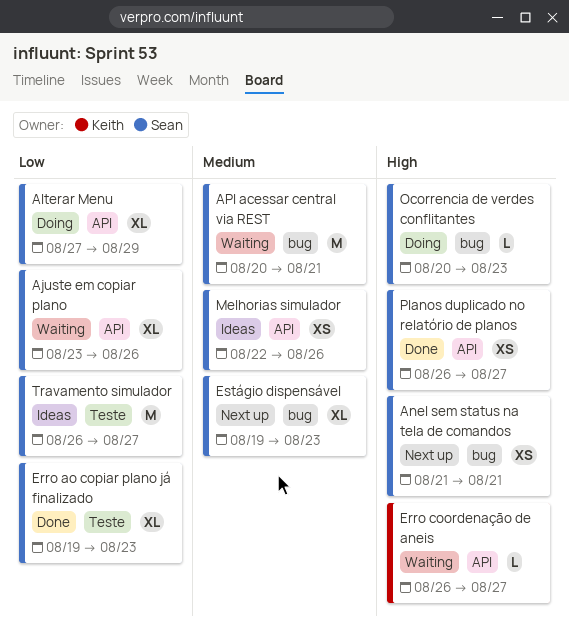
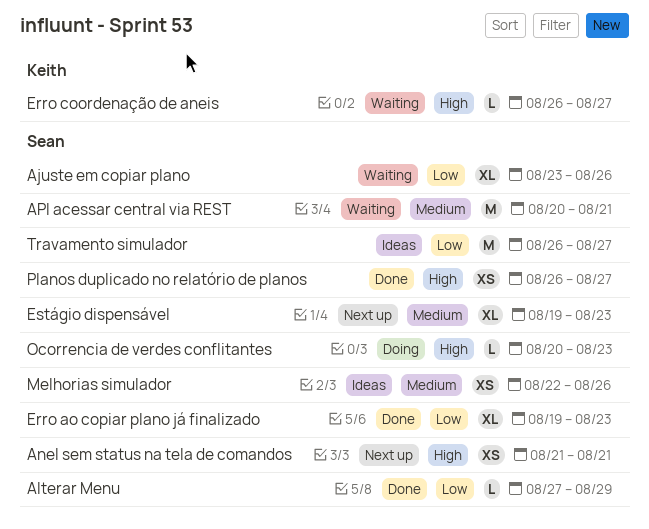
Alterar Menu, status: Doing -> Done
Alterar Menu, estimate: XL -> L

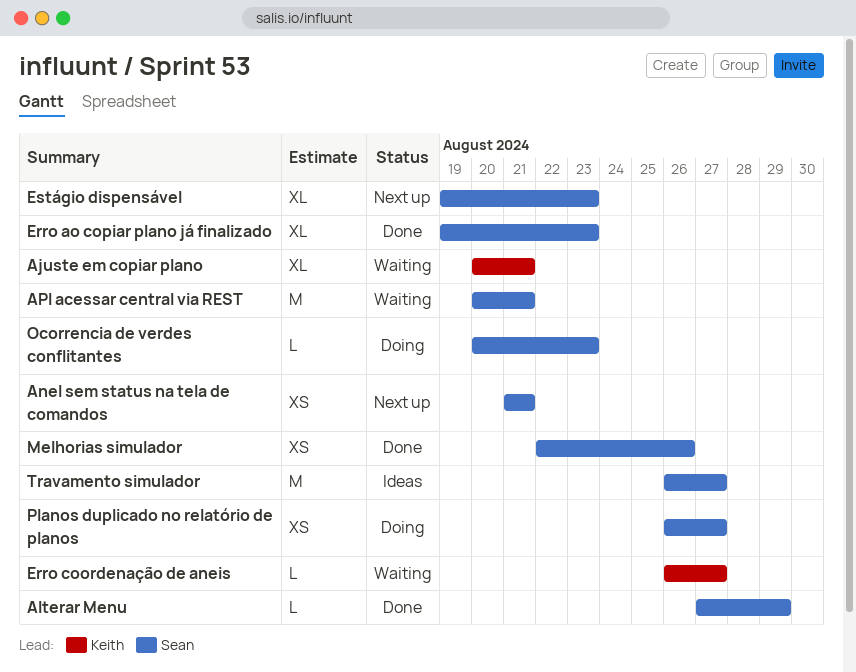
Ajuste em copiar plano, owner: Sean -> Keith
Ajuste em copiar plano, start: Aug 23 -> Aug 20
Ajuste em copiar plano, due: Aug 26 -> Aug 21
Melhorias simulador, status: Ideas -> Done
Planos duplicado no relatório de planos, status: Done -> Doing

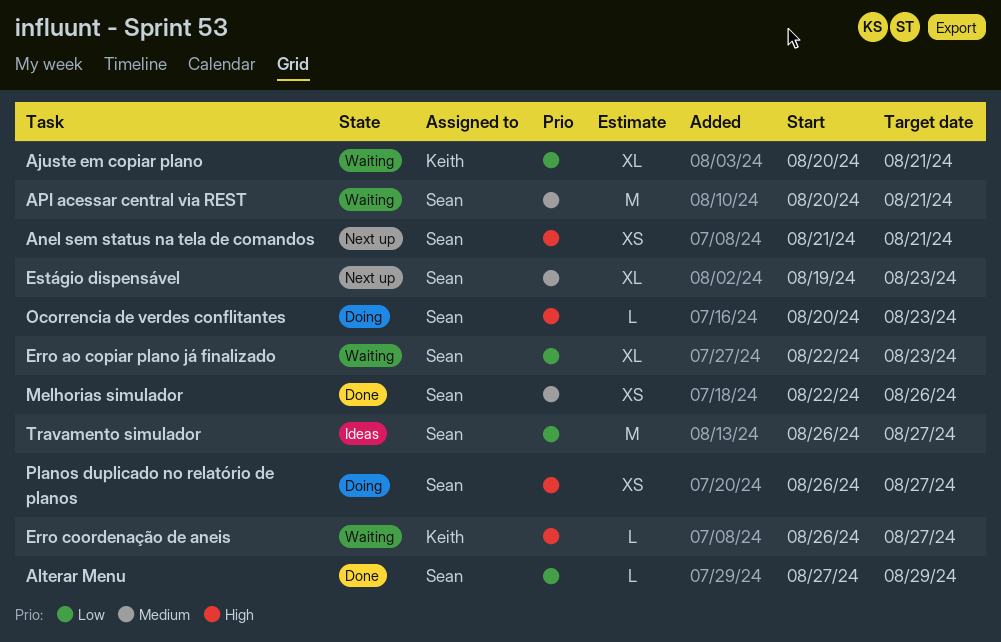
Erro ao copiar plano já finalizado, status: Done -> Waiting
Erro ao copiar plano já finalizado, start: Aug 19 -> Aug 22

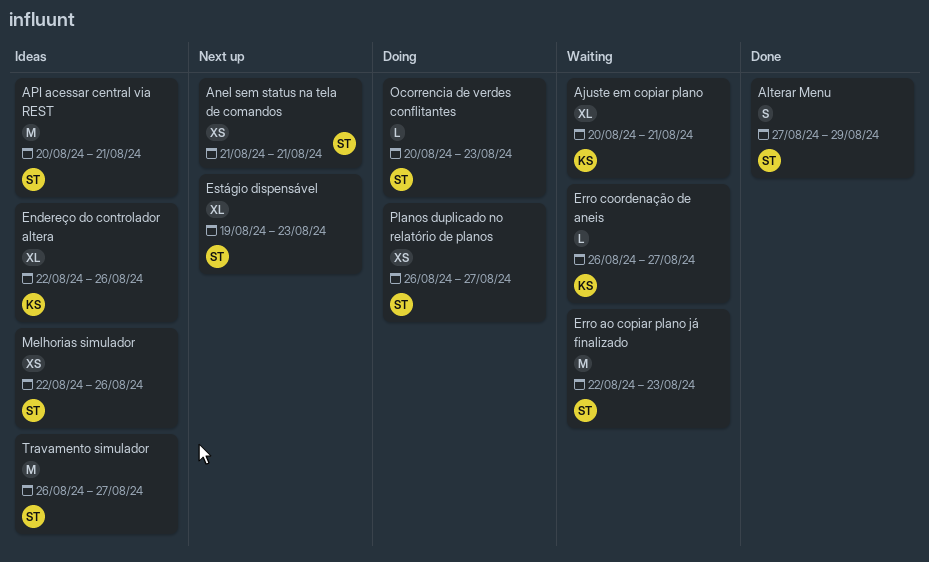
Alterar Menu, estimate: L -> S
API acessar central via REST, status: Waiting -> Ideas
Endereço do controlador altera: none -> present
Erro ao copiar plano já finalizado, estimate: XL -> M
Melhorias simulador, status: Done -> Ideas

